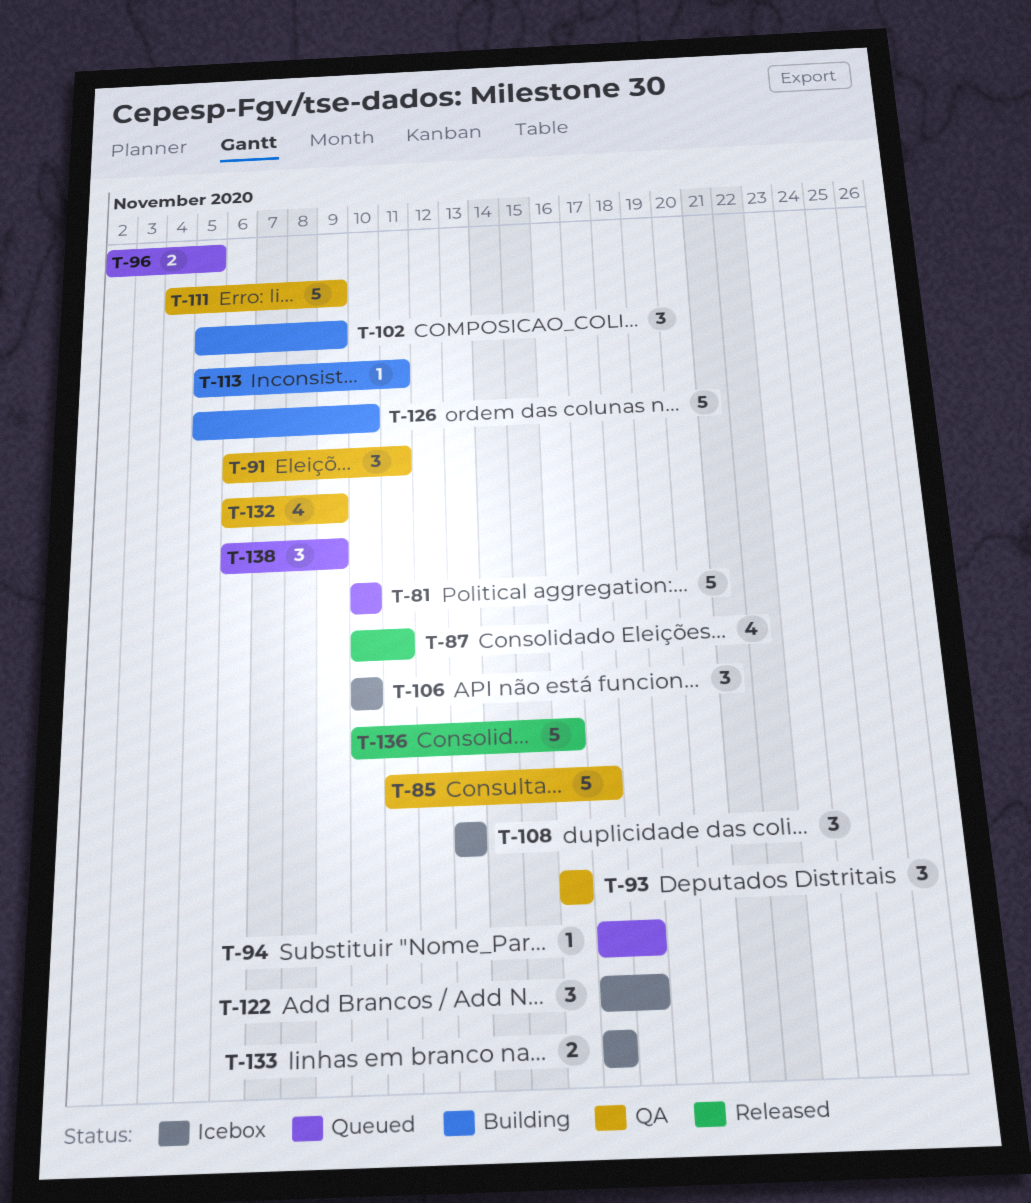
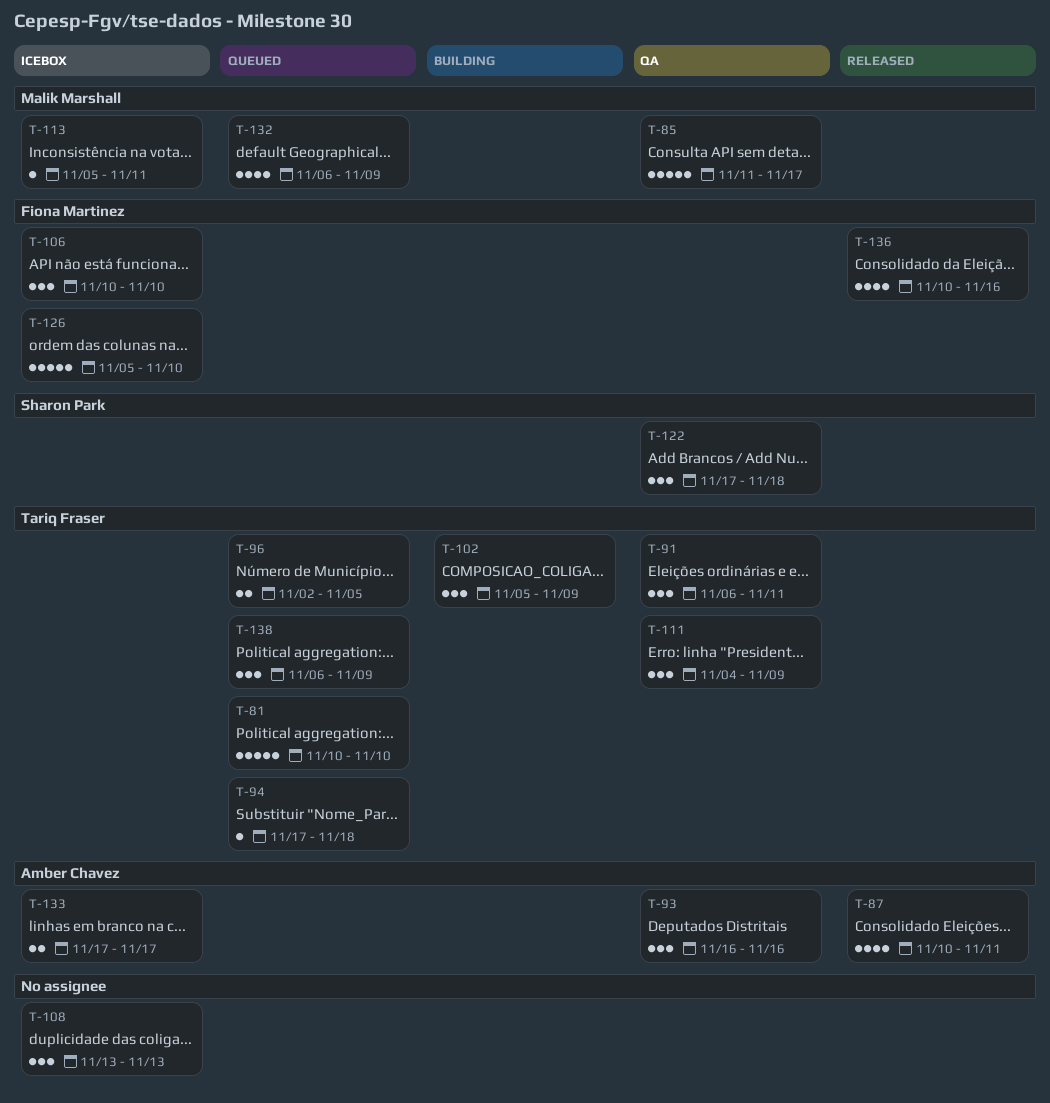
T-111, estimate: 5 -> 3
T-113, status: Building -> Icebox
T-122, status: Icebox -> QA
T-126, status: Building -> Icebox
T-132, status: QA -> Queued
T-136, estimate: 5 -> 4

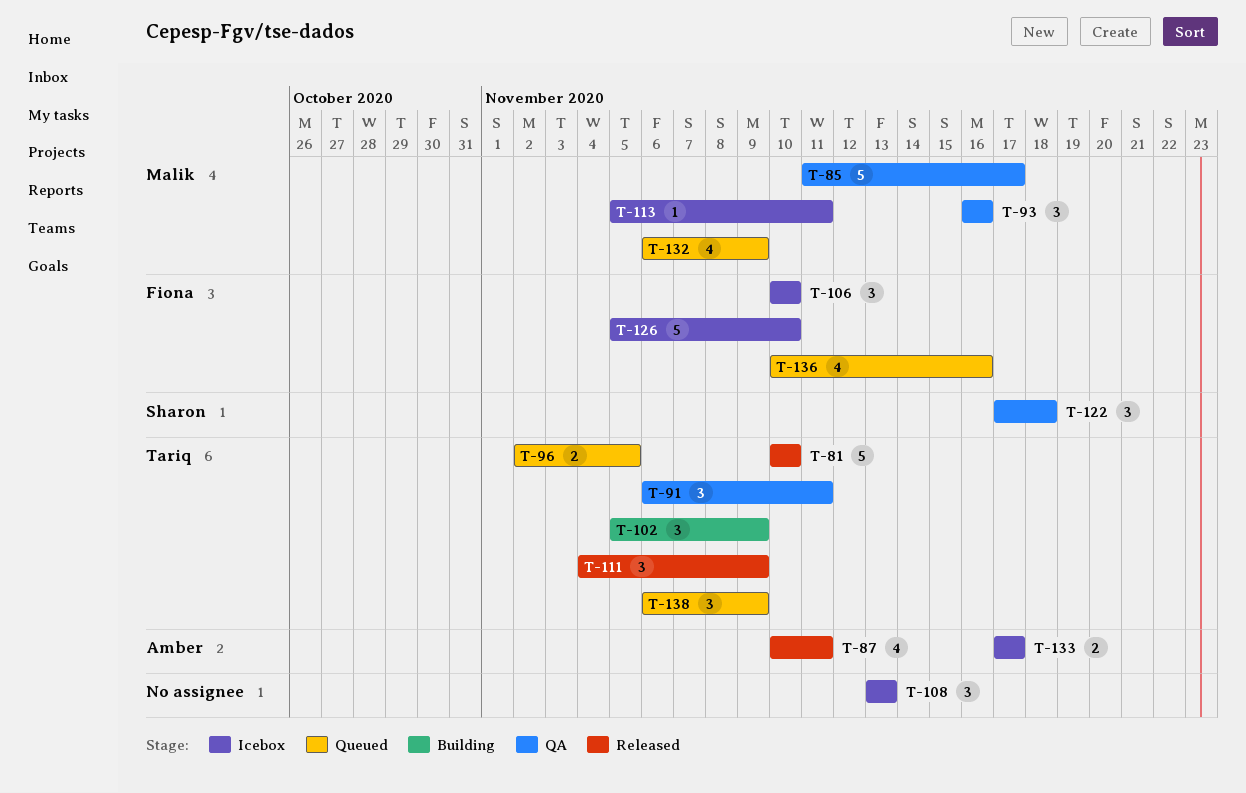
T-81, status: Queued -> Released
T-93, owner: Amber Chavez -> Malik Marshall
T-94: present -> none
T-111, status: QA -> Released
T-136, status: Released -> Queued

